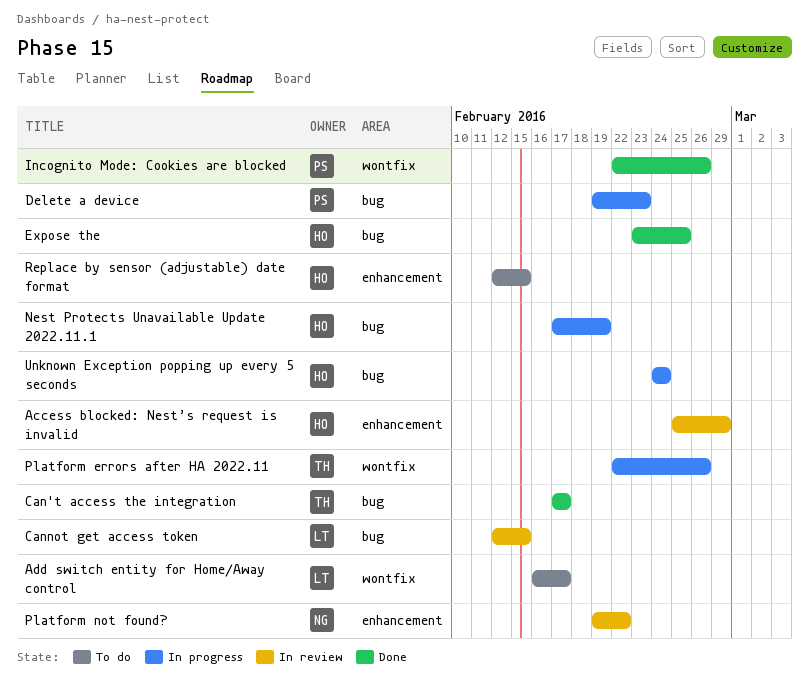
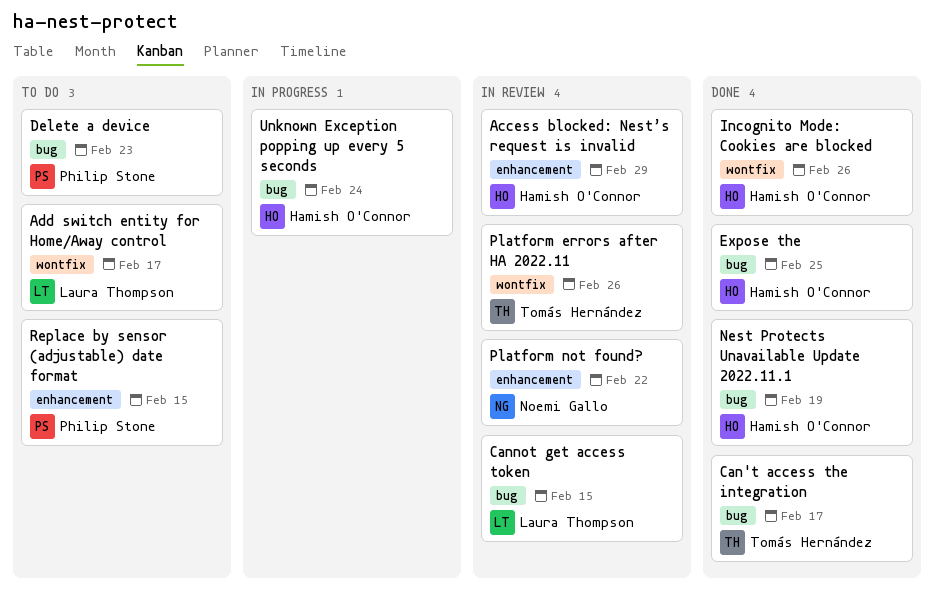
Delete a device, status: In progress -> To do
Incognito Mode: Cookies are blocked, owner: Philip Stone -> Hamish O'Connor
Nest Protects Unavailable Update 2022.11.1, status: In progress -> Done
Platform errors after HA 2022.11, status: In progress -> In review
Replace by sensor (adjustable) date format, owner: Hamish O'Connor -> Philip Stone

